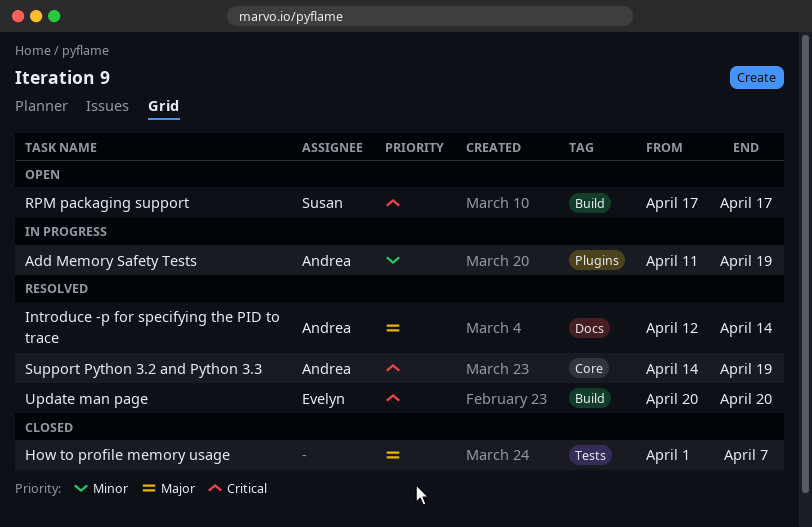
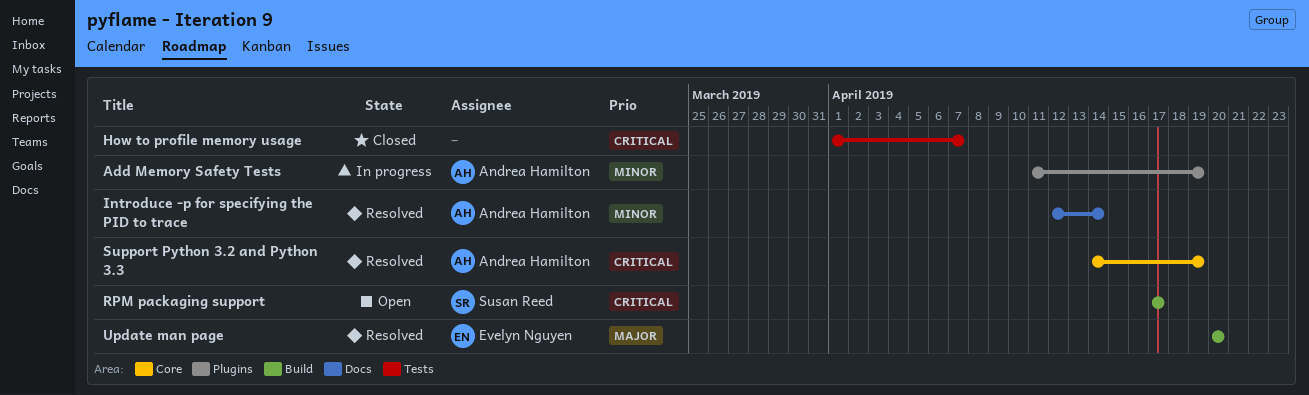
How to profile memory usage, priority: Major -> Critical
Introduce -p for specifying the PID to trace, priority: Major -> Minor
Update man page, priority: Critical -> Major

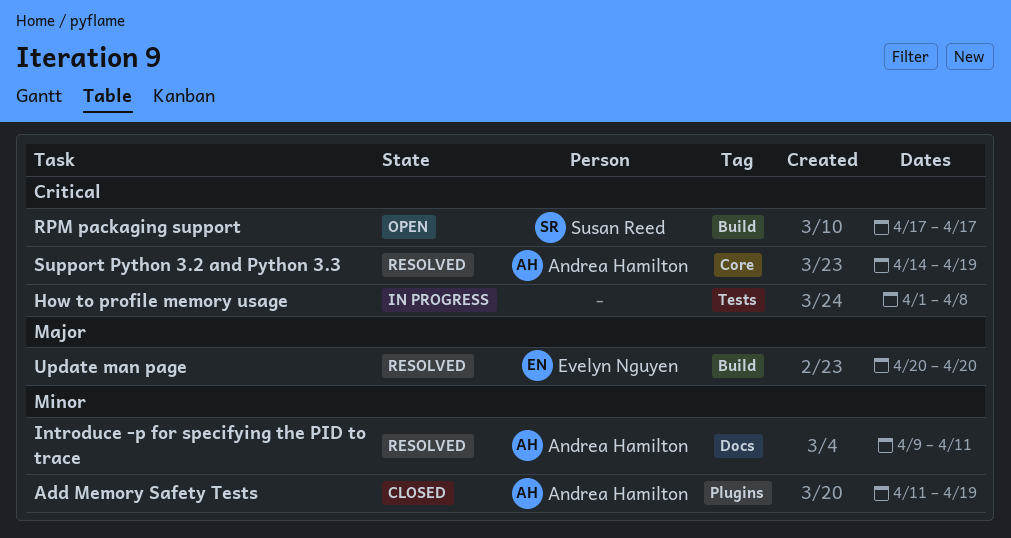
Add Memory Safety Tests, status: In progress -> Closed
How to profile memory usage, status: Closed -> In progress
How to profile memory usage, due: Apr 7 -> Apr 8
Introduce -p for specifying the PID to trace, start: Apr 12 -> Apr 9
Introduce -p for specifying the PID to trace, due: Apr 14 -> Apr 11

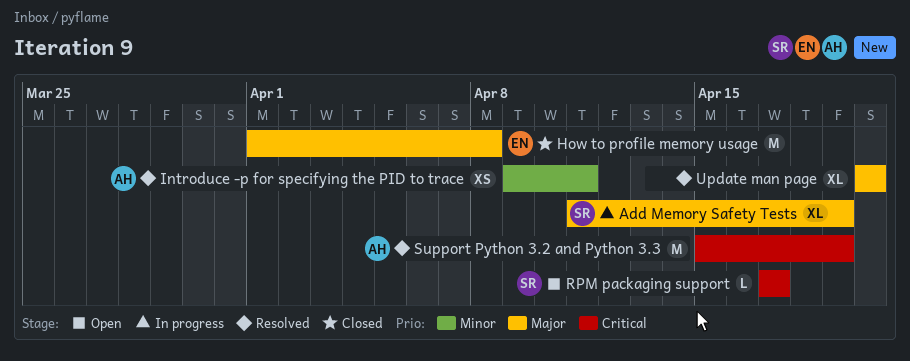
Add Memory Safety Tests, status: Closed -> In progress
Add Memory Safety Tests, owner: Andrea Hamilton -> Susan Reed
Add Memory Safety Tests, priority: Minor -> Major
How to profile memory usage, status: In progress -> Closed
How to profile memory usage, owner: none -> Evelyn Nguyen
How to profile memory usage, priority: Critical -> Major
Support Python 3.2 and Python 3.3, start: Apr 14 -> Apr 15
Update man page, owner: Evelyn Nguyen -> none

